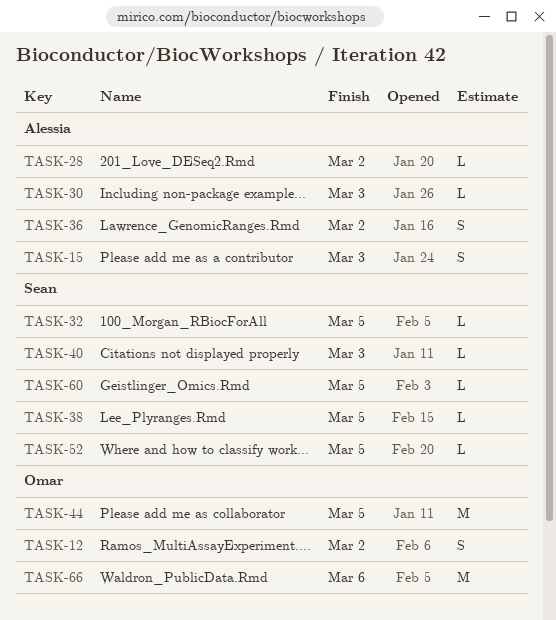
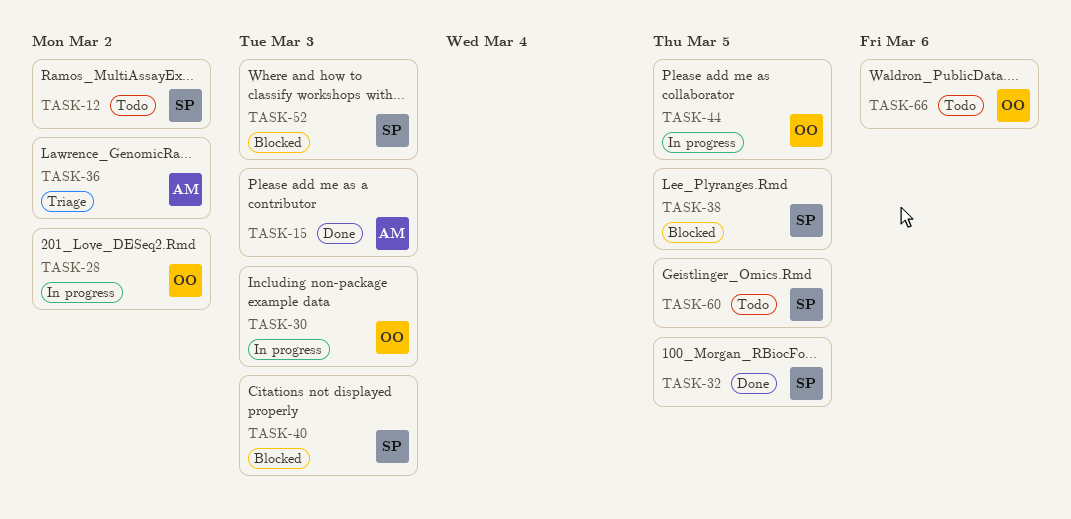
TASK-12, owner: Omar -> Sean
TASK-28, owner: Alessia -> Omar
TASK-30, owner: Alessia -> Omar
TASK-52, due: Mar 5 -> Mar 3

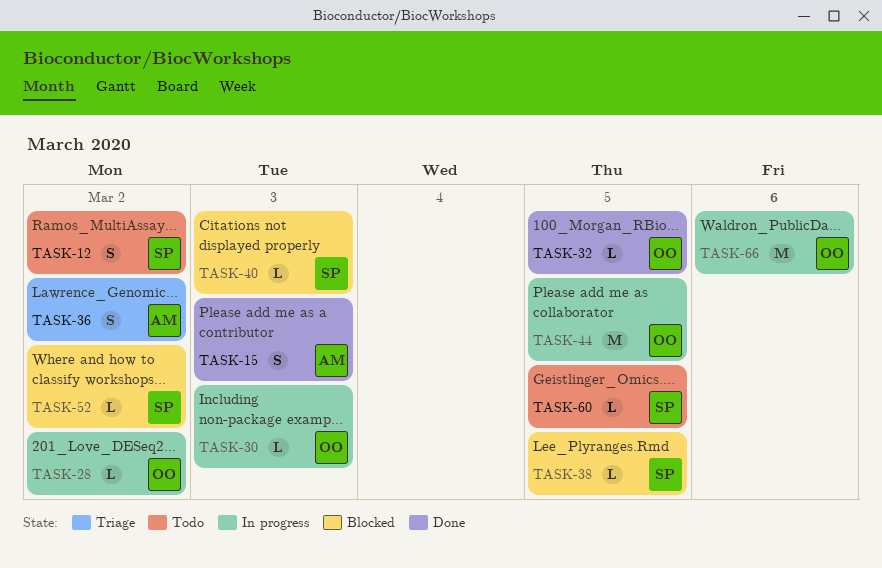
TASK-32, owner: SP -> OO
TASK-52, due: Mar 3 -> Mar 2
TASK-66, status: Todo -> In progress

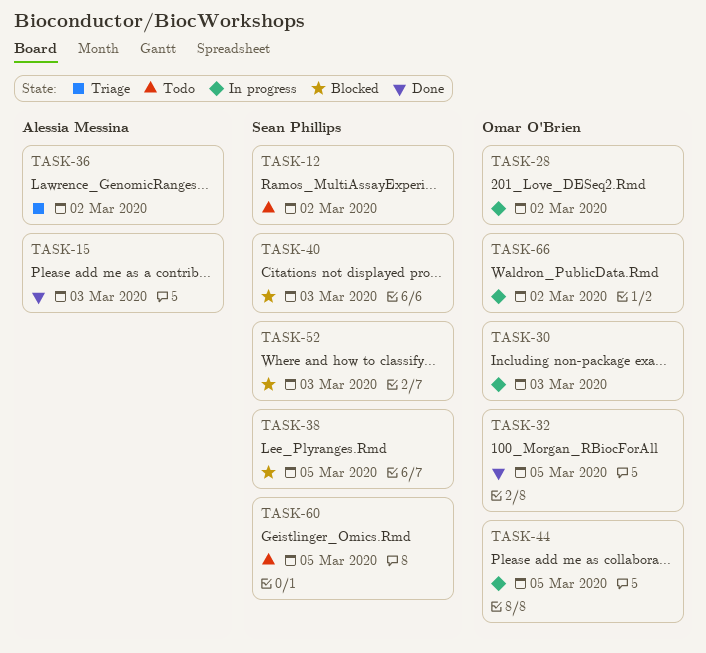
TASK-52, due: Mar 2 -> Mar 3
TASK-66, due: Mar 6 -> Mar 2

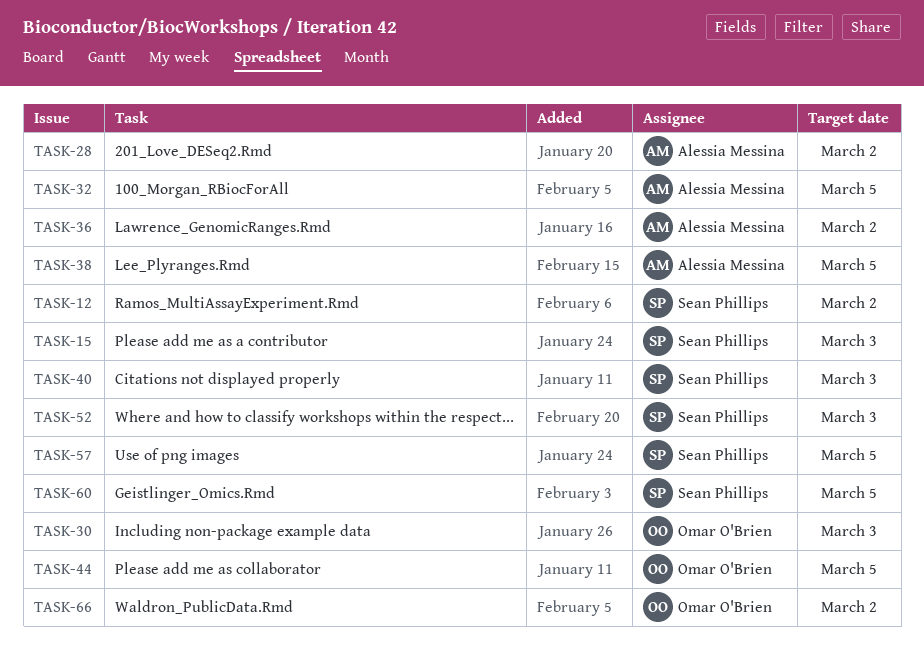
TASK-15, owner: Alessia Messina -> Sean Phillips
TASK-28, owner: Omar O'Brien -> Alessia Messina
TASK-32, owner: Omar O'Brien -> Alessia Messina
TASK-38, owner: Sean Phillips -> Alessia Messina
TASK-57: none -> present

